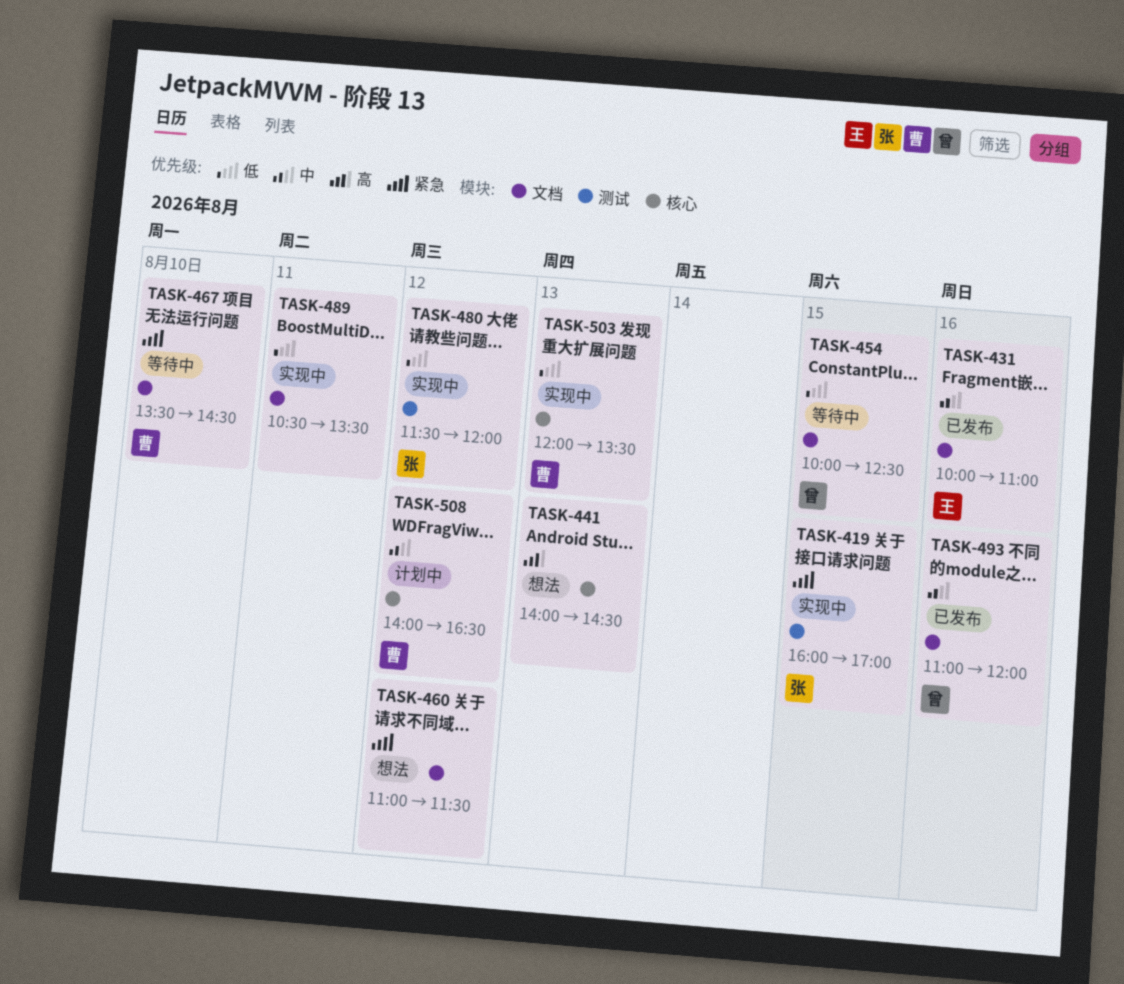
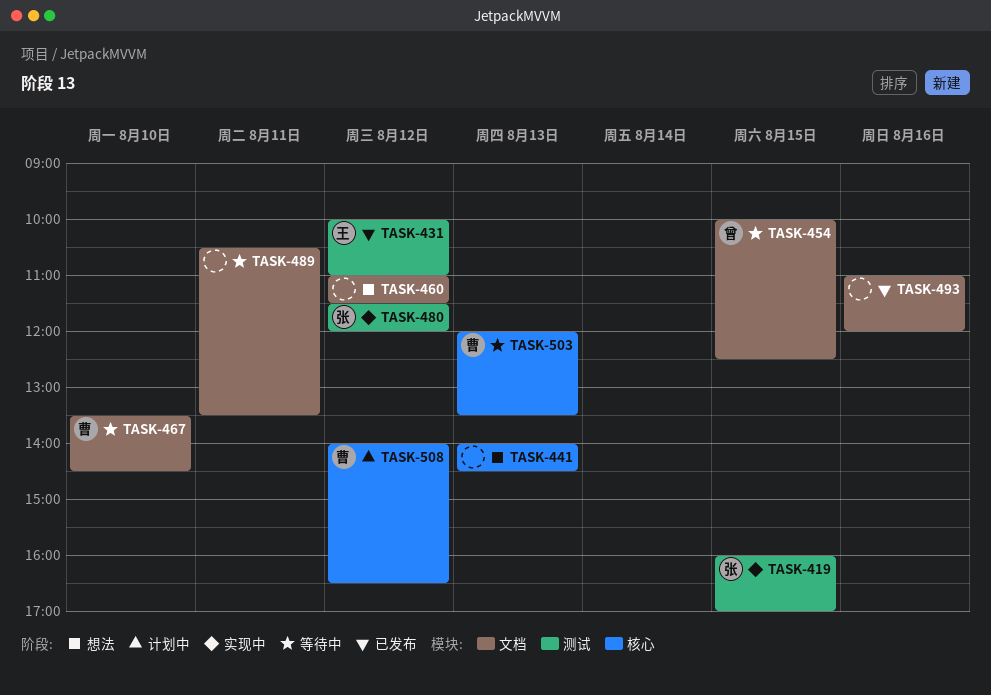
TASK-431, label: 文档 -> 测试
TASK-431, day: Aug 16 -> Aug 12
TASK-489, status: 实现中 -> 等待中
TASK-493, owner: 曾 -> none
TASK-503, status: 实现中 -> 等待中

